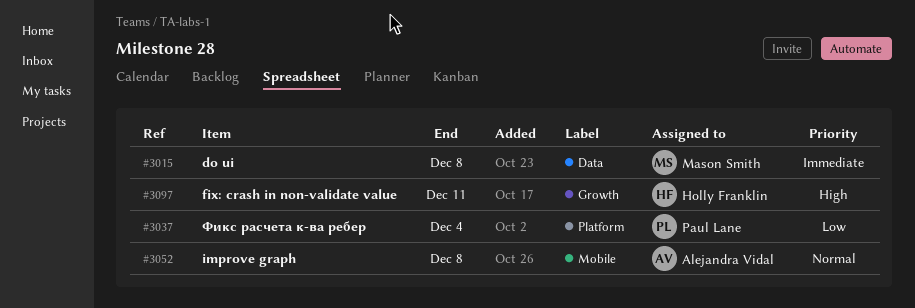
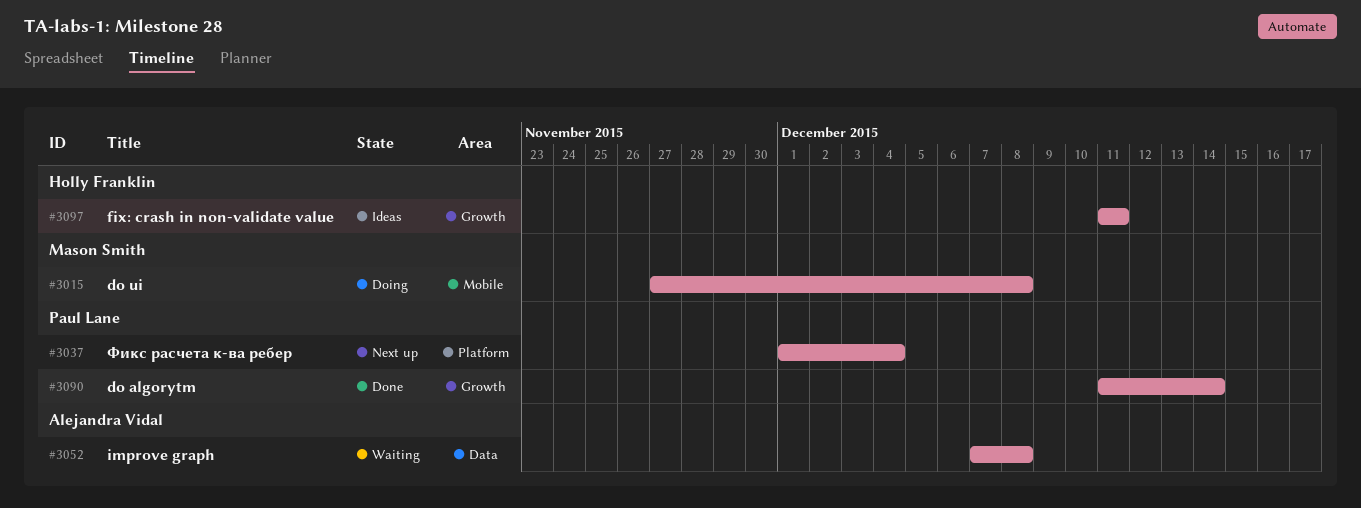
#3015, label: Data -> Mobile
#3052, label: Mobile -> Data
#3090: none -> present

